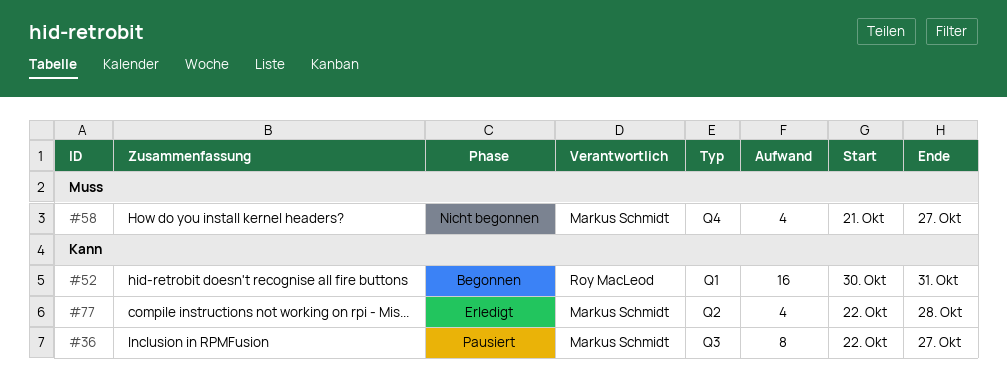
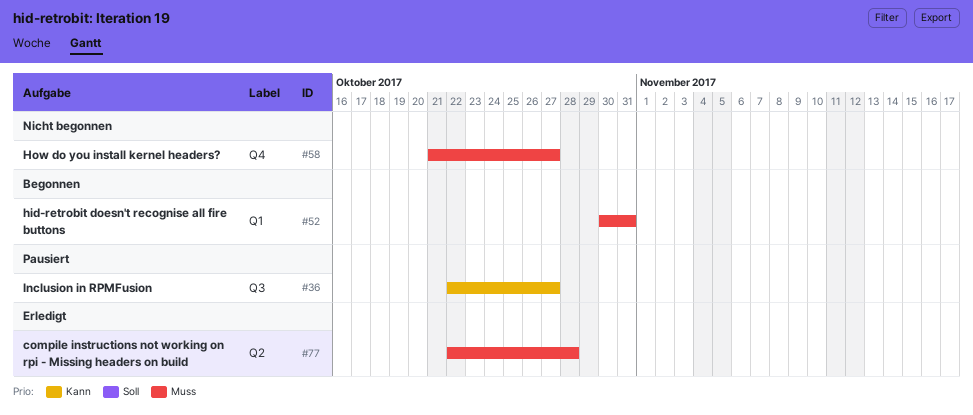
#52, priority: Kann -> Muss
#77, priority: Kann -> Muss

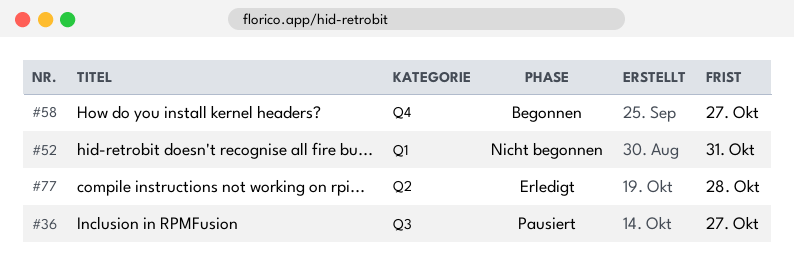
#52, status: Begonnen -> Nicht begonnen
#58, status: Nicht begonnen -> Begonnen

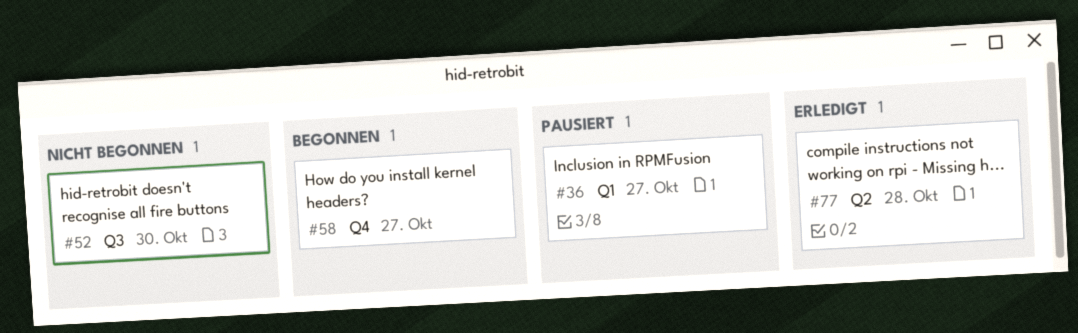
#36, label: Q3 -> Q1
#52, label: Q1 -> Q3
#52, due: Oct 31 -> Oct 30

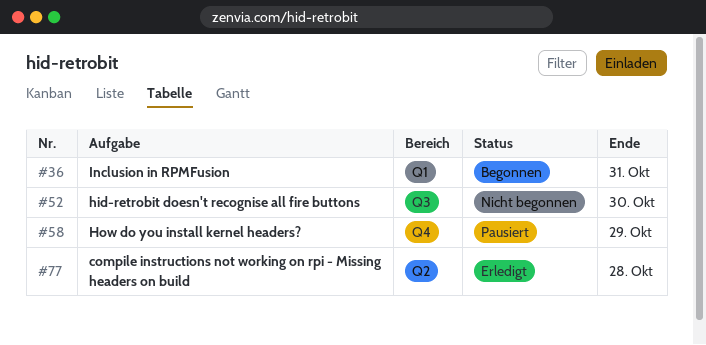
#36, status: Pausiert -> Begonnen
#36, due: Oct 27 -> Oct 31
#58, status: Begonnen -> Pausiert
#58, due: Oct 27 -> Oct 29

